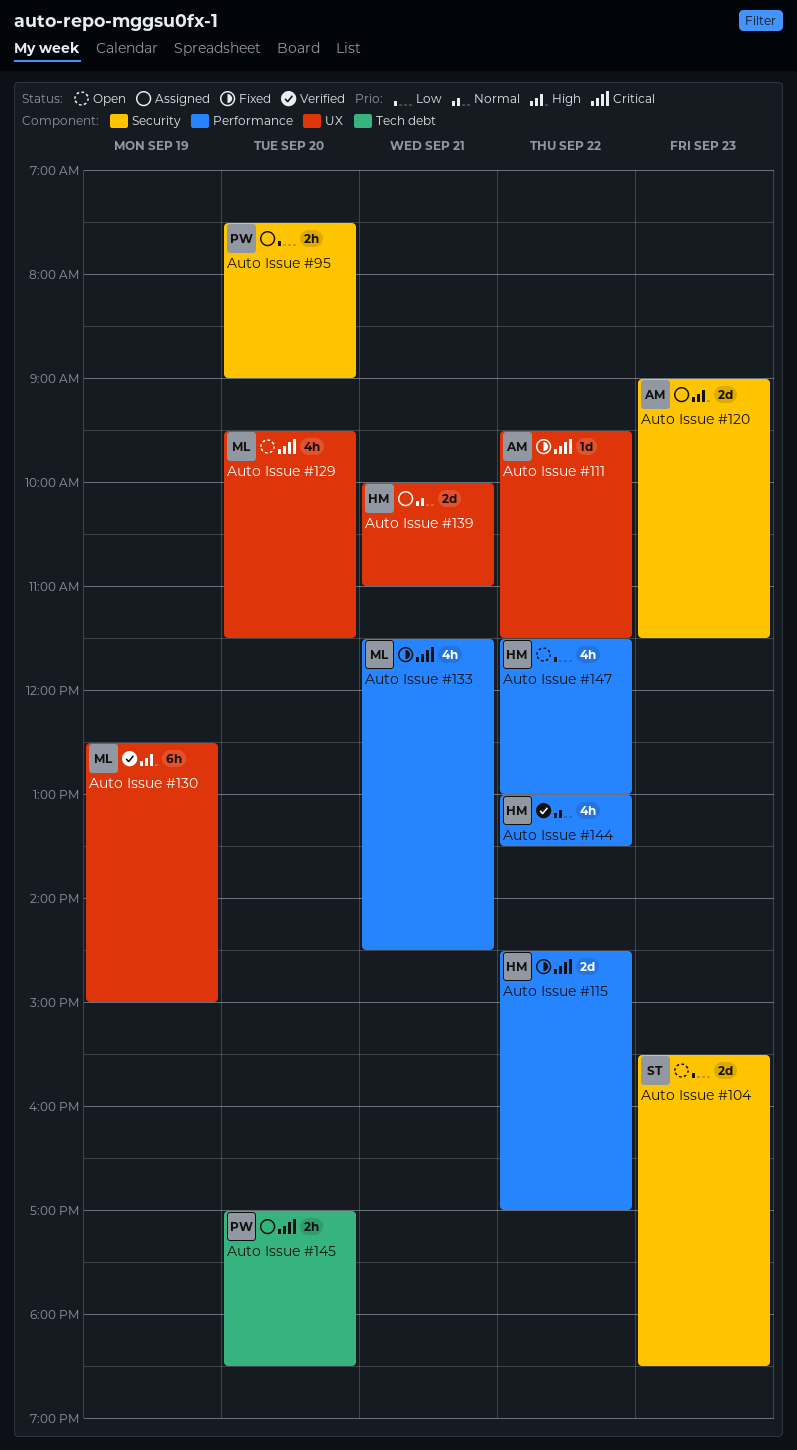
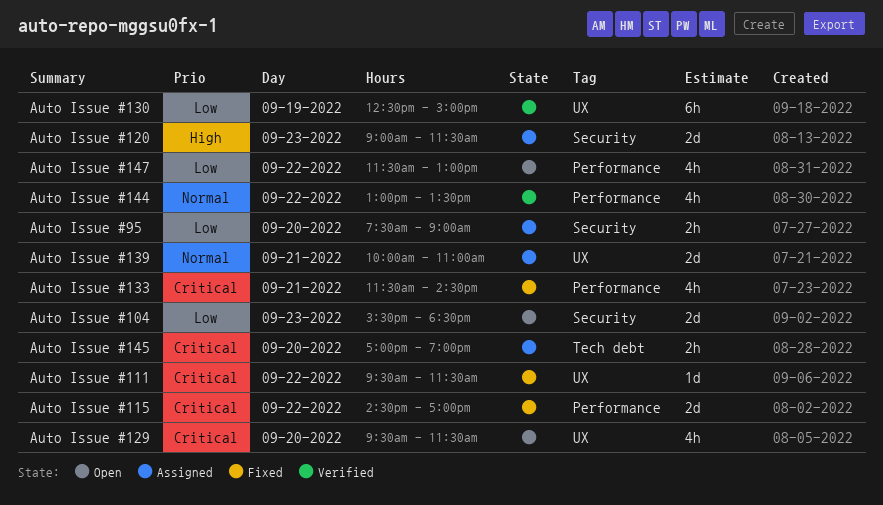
Auto Issue #130, priority: High -> Low
Auto Issue #145, ends: 18:30 -> 19:00

